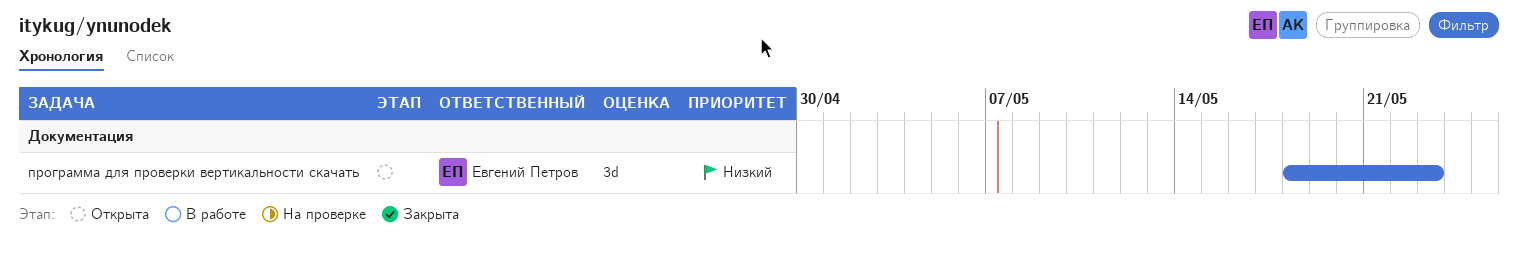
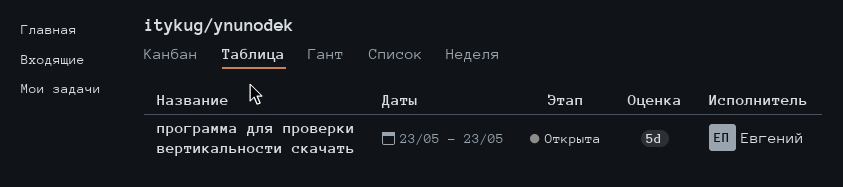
программа для проверки вертикальности скачать, estimate: 3d -> 5d
программа для проверки вертикальности скачать, start: May 18 -> May 23

